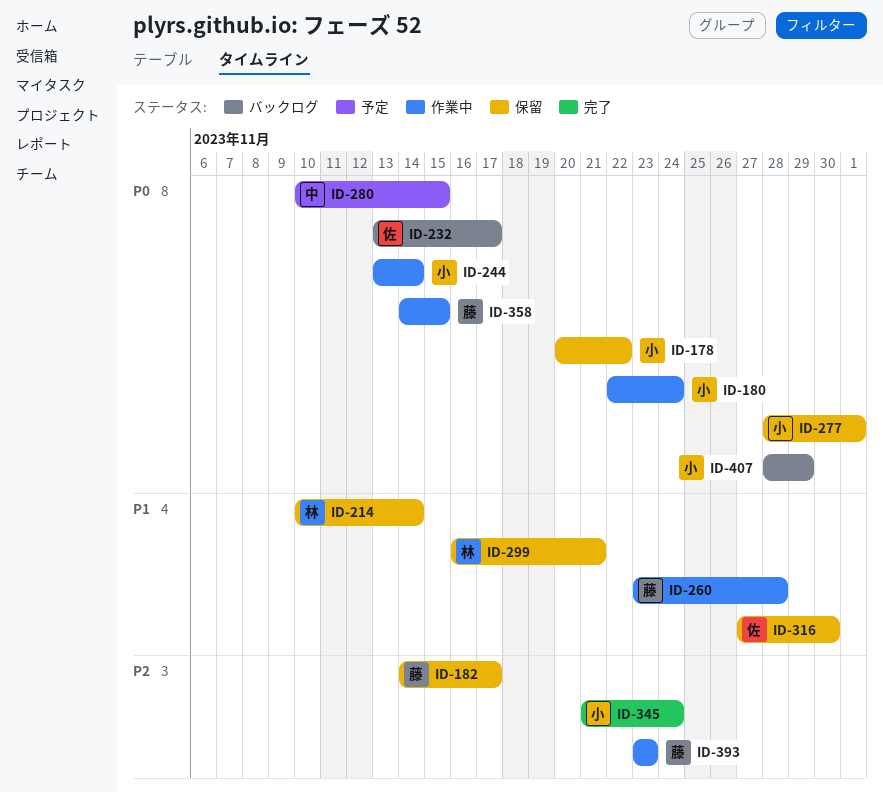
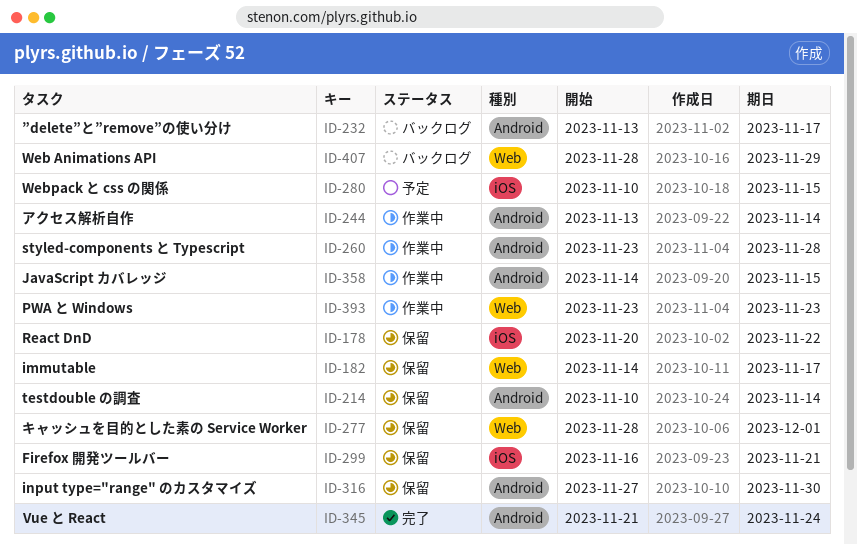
ID-180: present -> none

